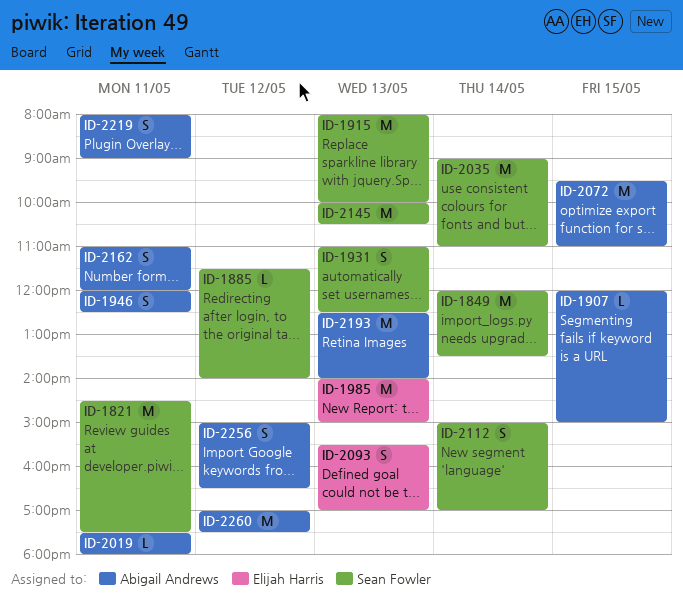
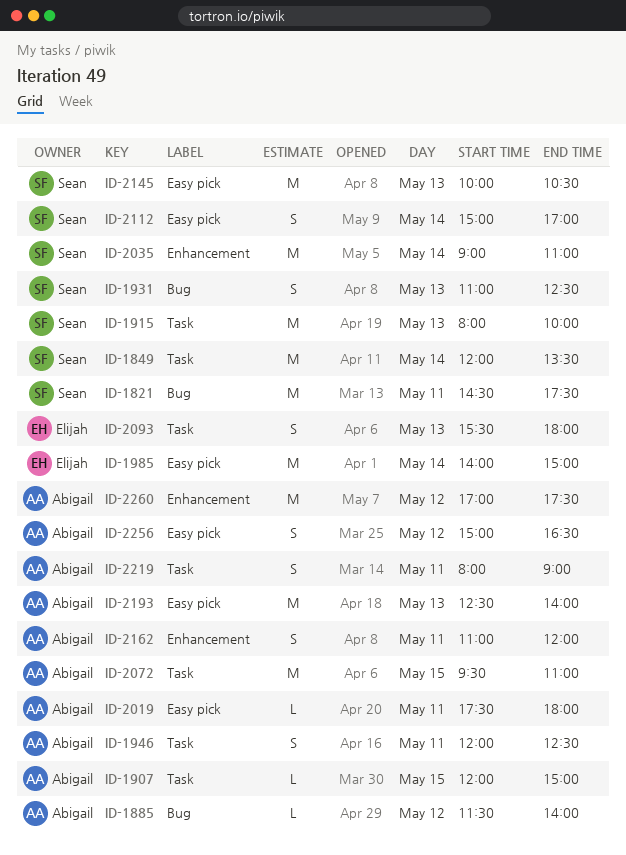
ID-1885, owner: Sean Fowler -> Abigail Andrews
ID-1985, day: May 13 -> May 14
ID-2093, ends: 17:00 -> 18:00

